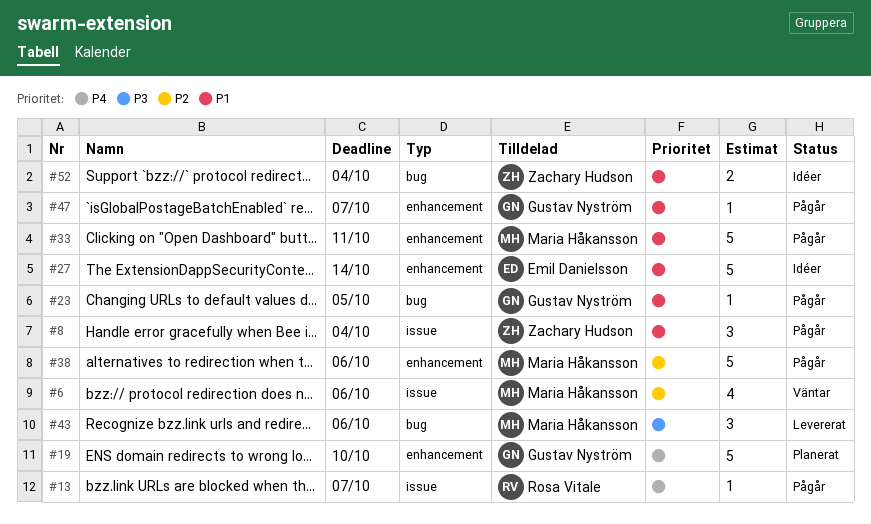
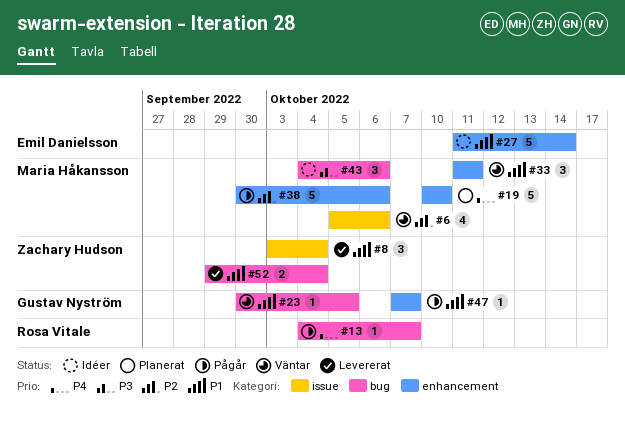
#8, status: Pågår -> Levererat
#13, label: issue -> bug
#19, owner: Gustav Nyström -> Maria Håkansson
#23, status: Pågår -> Väntar
#33, status: Pågår -> Väntar
#33, estimate: 5 -> 3
#43, status: Levererat -> Idéer
#52, status: Idéer -> Levererat

